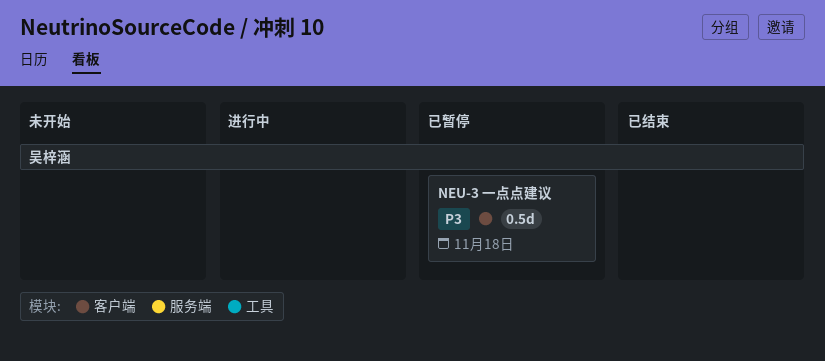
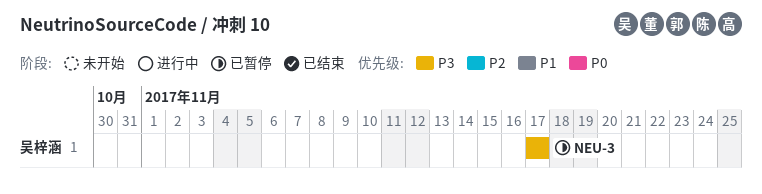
NEU-3, due: Nov 18 -> Nov 17

